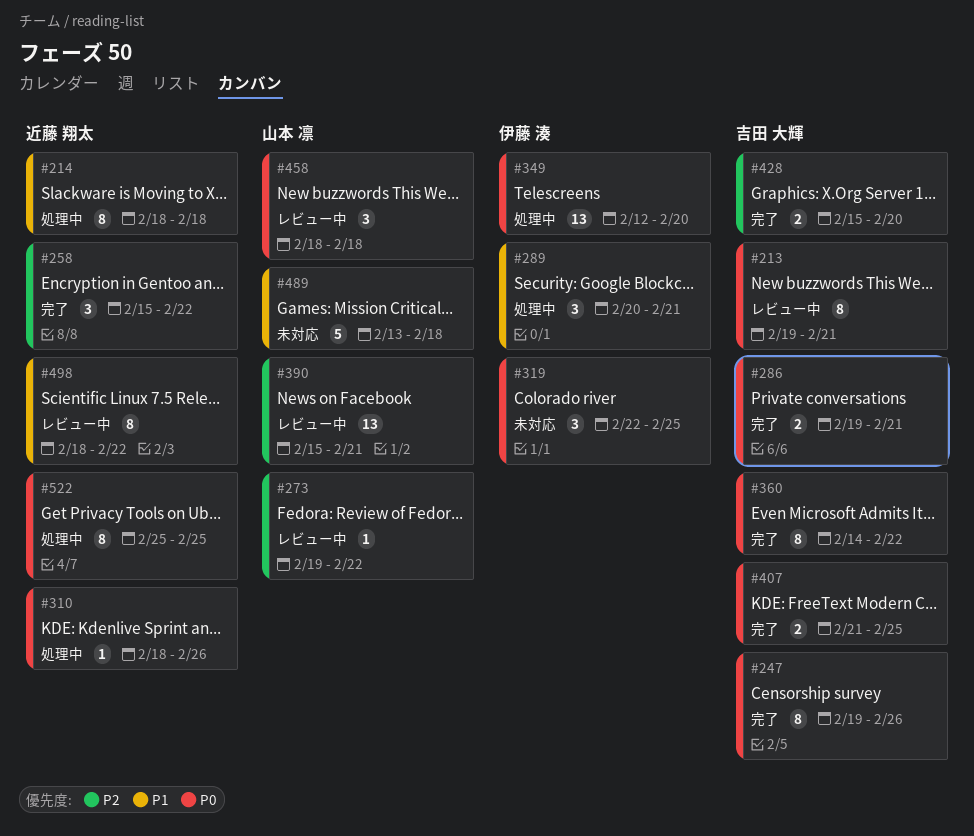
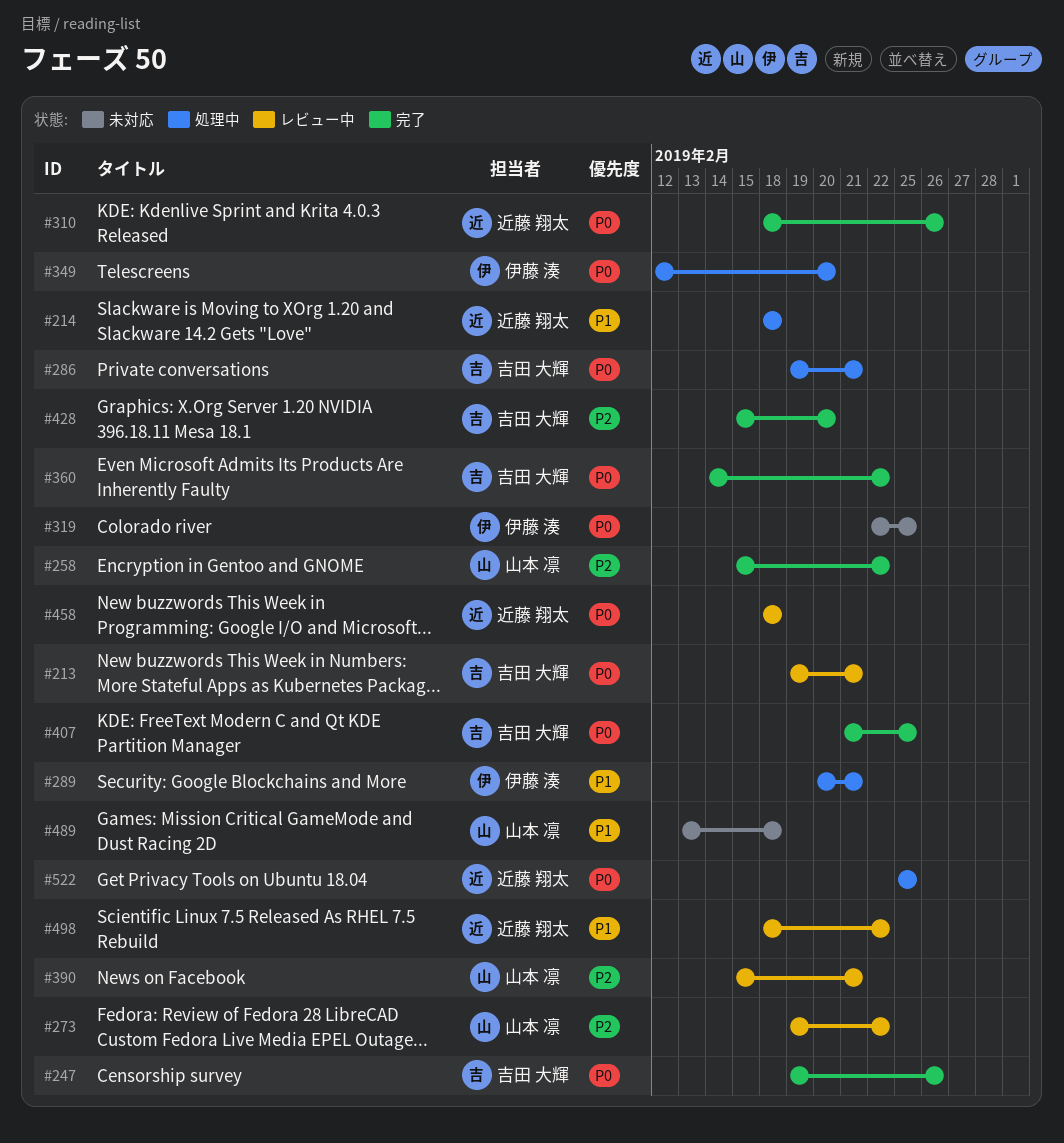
#258, owner: 近藤 翔太 -> 山本 凛
#286, status: 完了 -> 処理中
#310, status: 処理中 -> 完了
#458, owner: 山本 凛 -> 近藤 翔太

